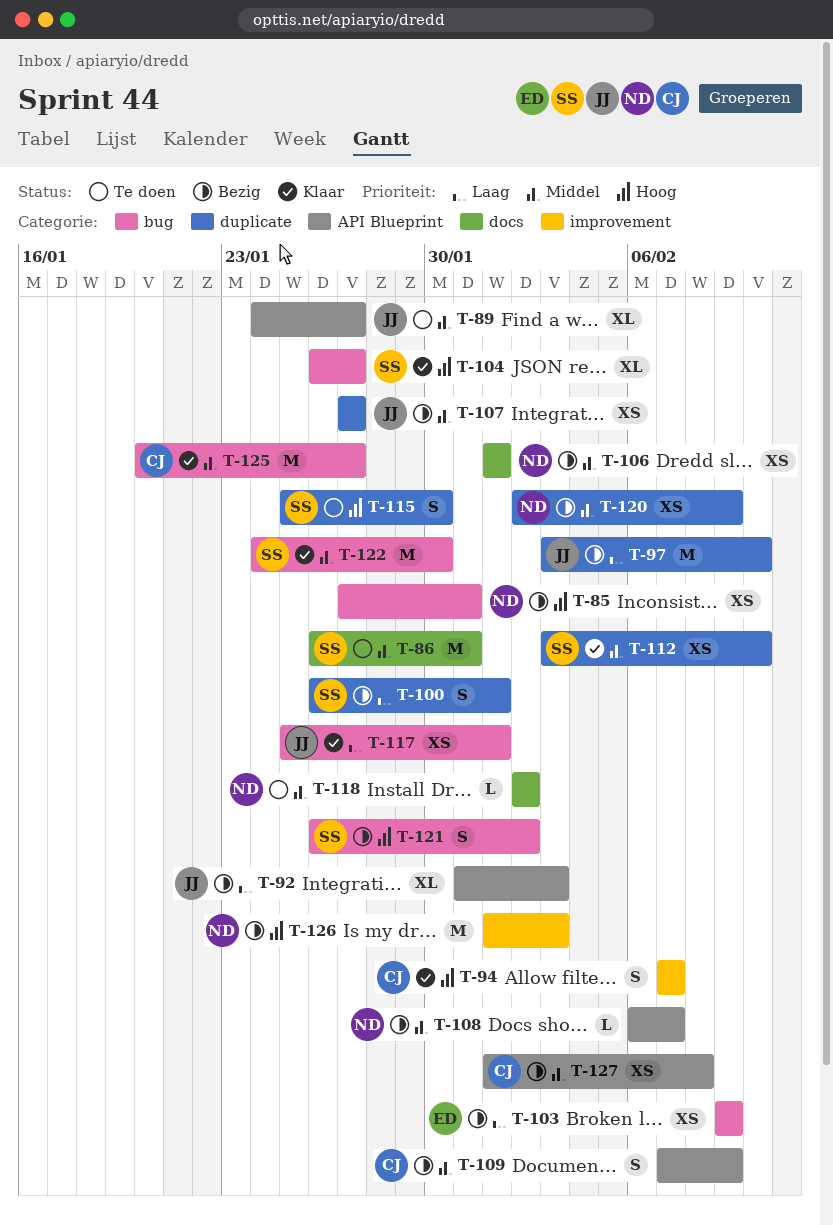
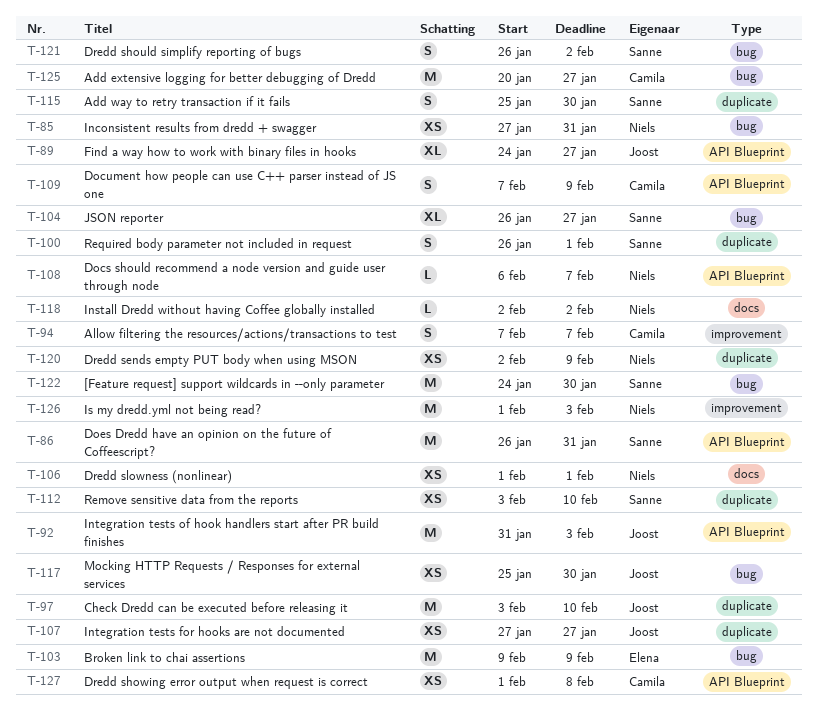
T-86, label: docs -> API Blueprint
T-92, estimate: XL -> M
T-103, estimate: XS -> M
T-117, due: Feb 1 -> Jan 30

